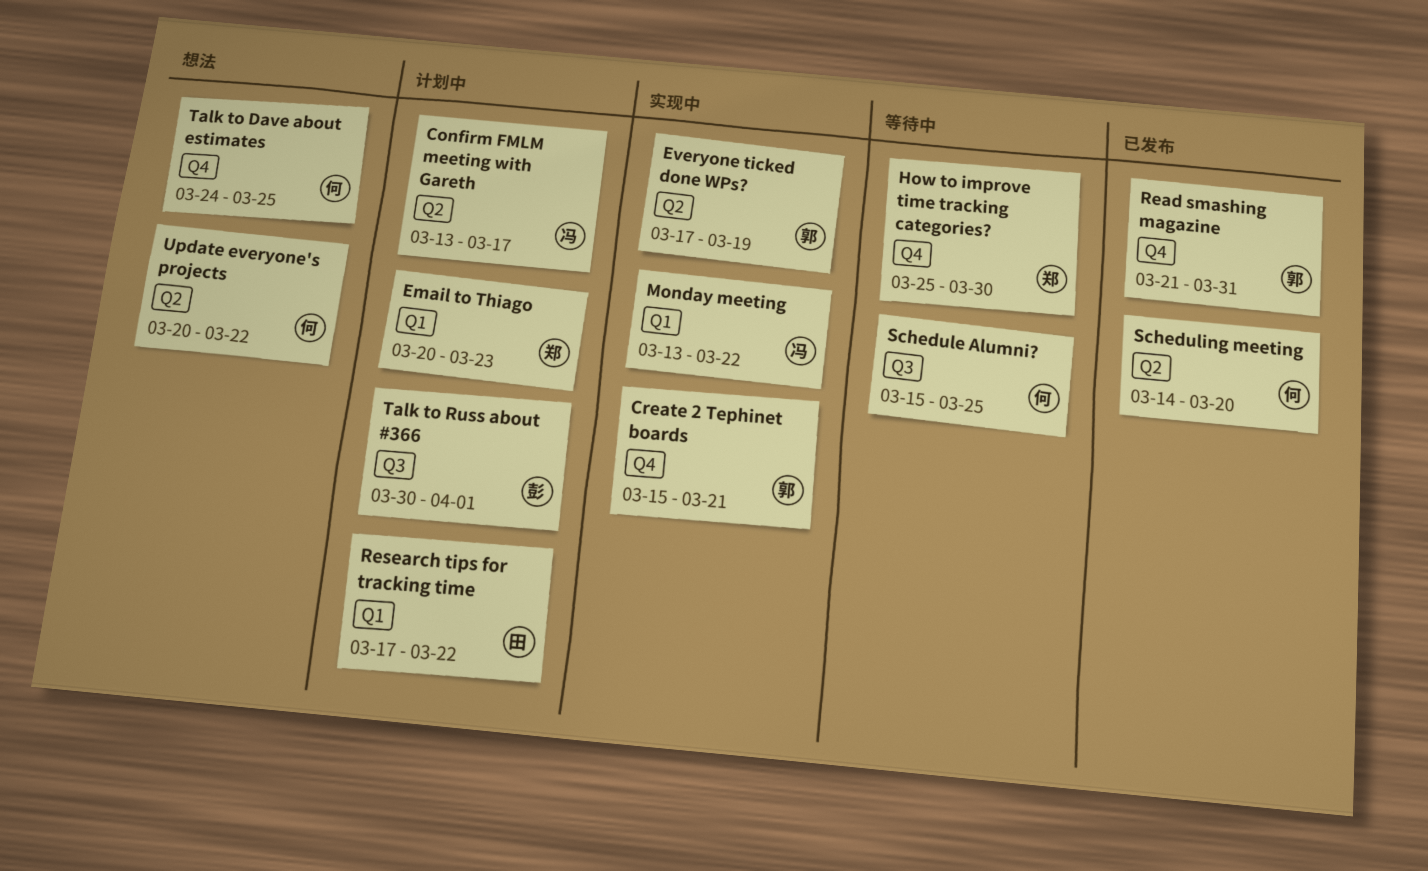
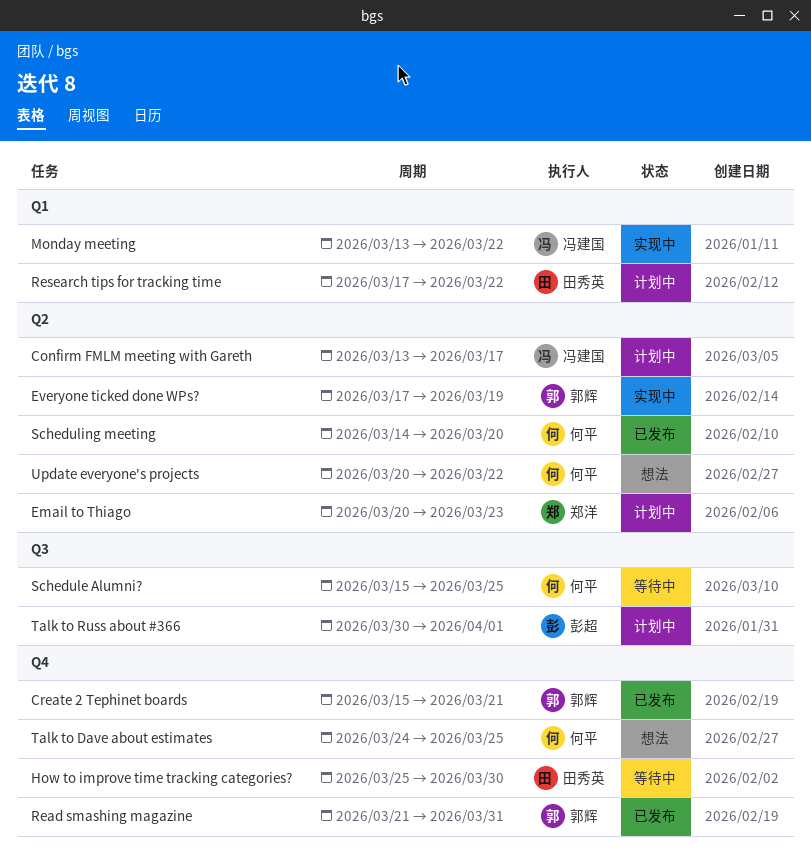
Create 2 Tephinet boards, status: 实现中 -> 已发布
Email to Thiago, label: Q1 -> Q2
How to improve time tracking categories?, owner: 郑洋 -> 田秀英

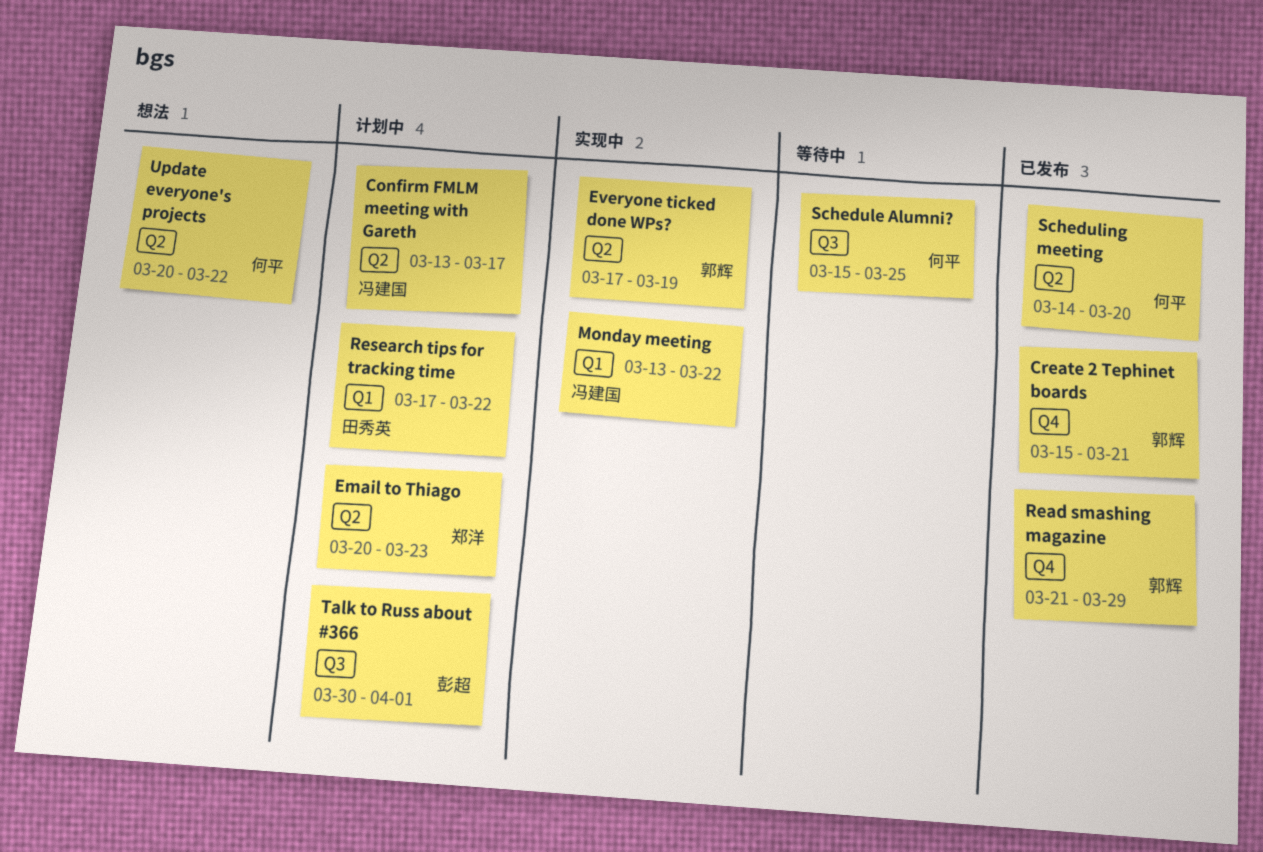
How to improve time tracking categories?: present -> none
Read smashing magazine, due: Mar 31 -> Mar 29
Talk to Dave about estimates: present -> none

